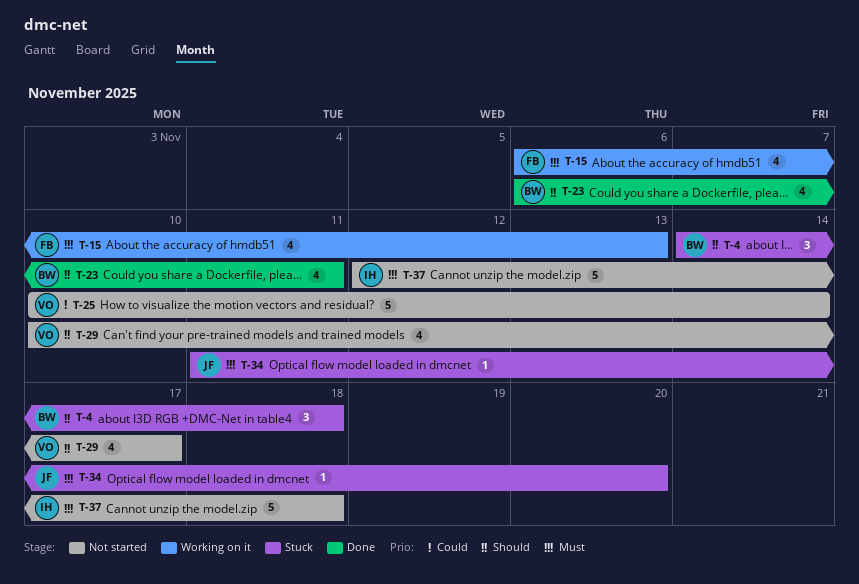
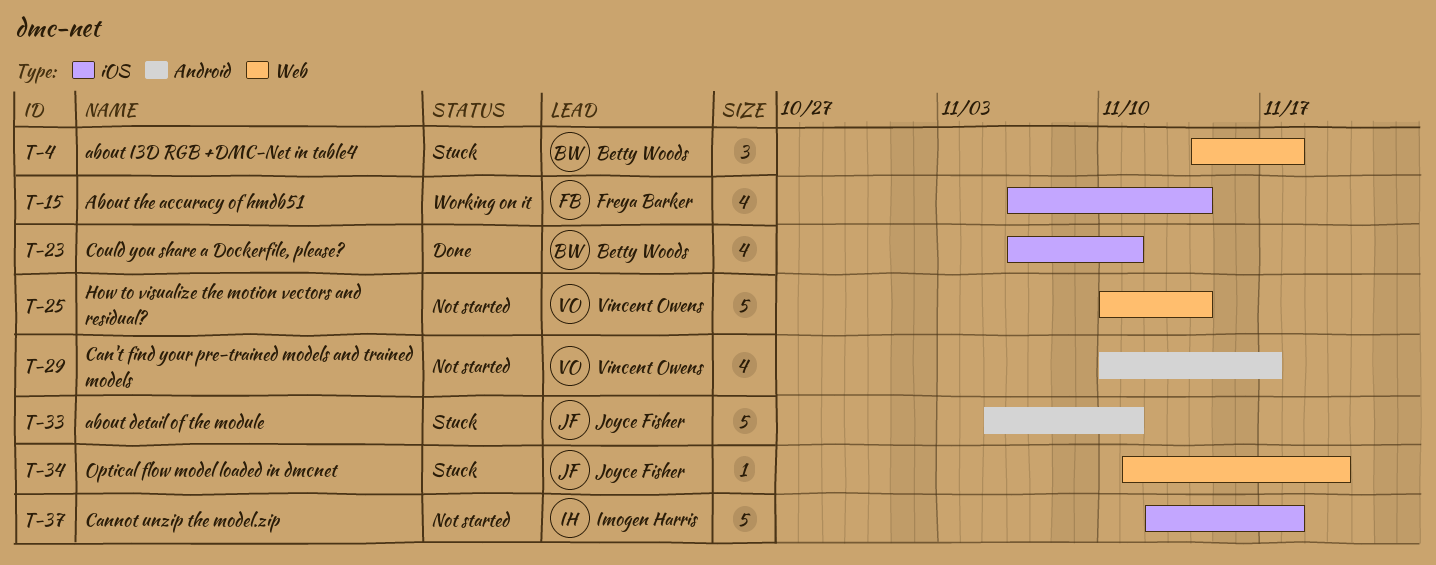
T-15, due: Nov 13 -> Nov 14
T-33: none -> present

